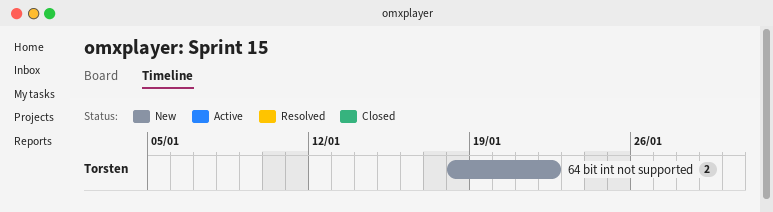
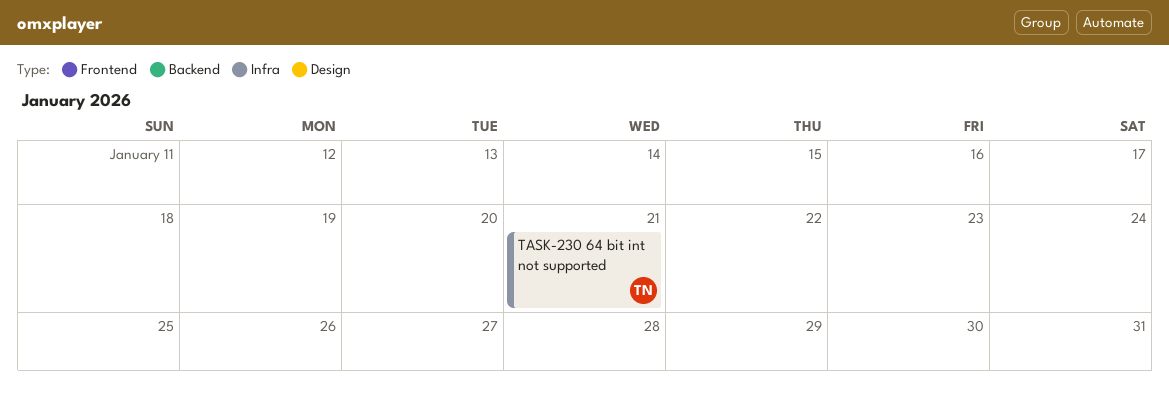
64 bit int not supported, due: Jan 22 -> Jan 21

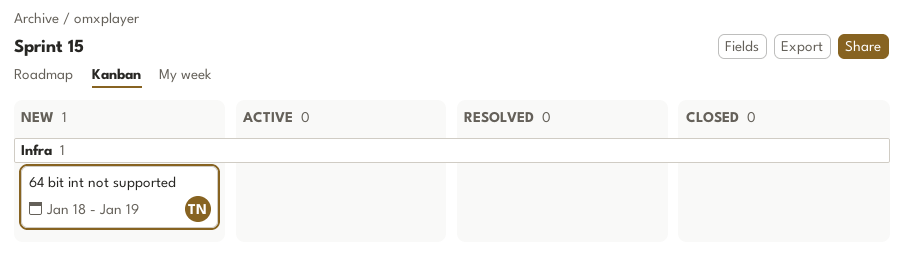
64 bit int not supported, due: Jan 21 -> Jan 19

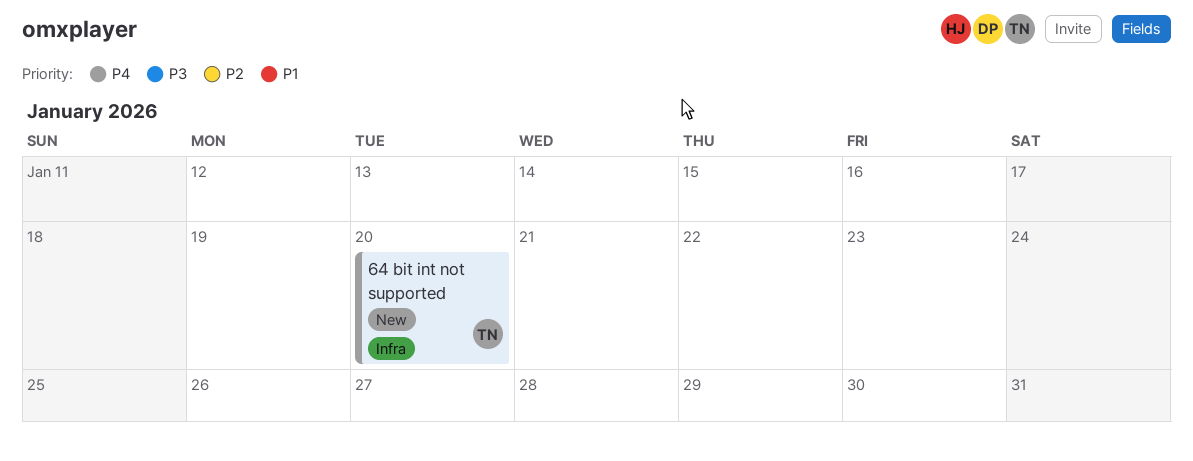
64 bit int not supported, due: Jan 19 -> Jan 20

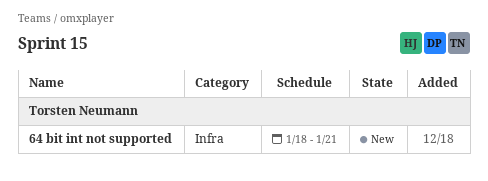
64 bit int not supported, due: Jan 20 -> Jan 21

